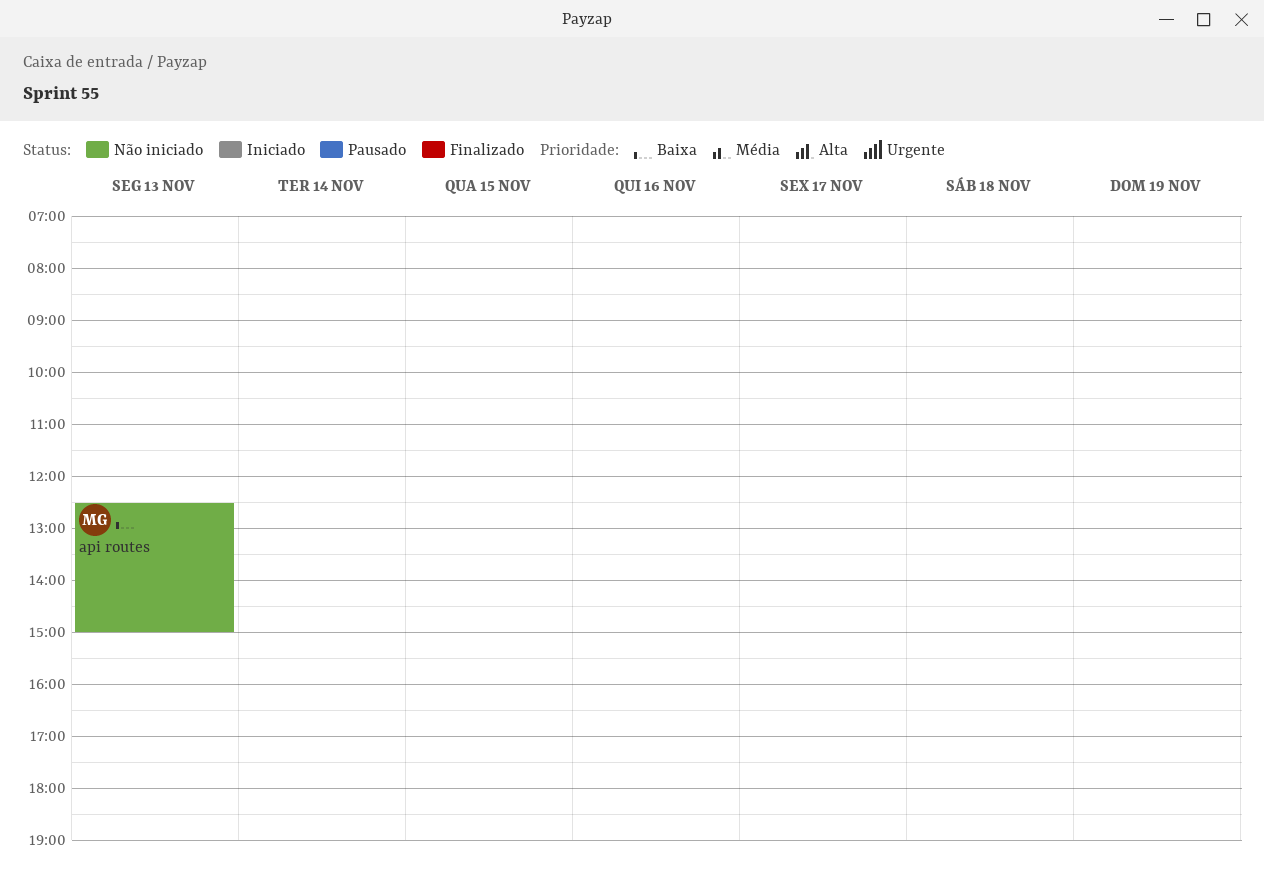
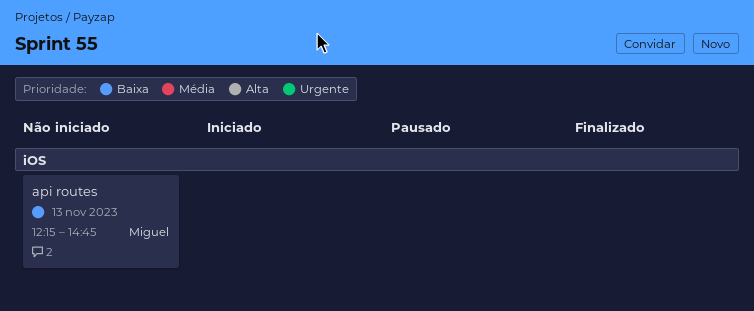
api routes, begins: 12:30 -> 12:15
api routes, ends: 15:00 -> 14:45

